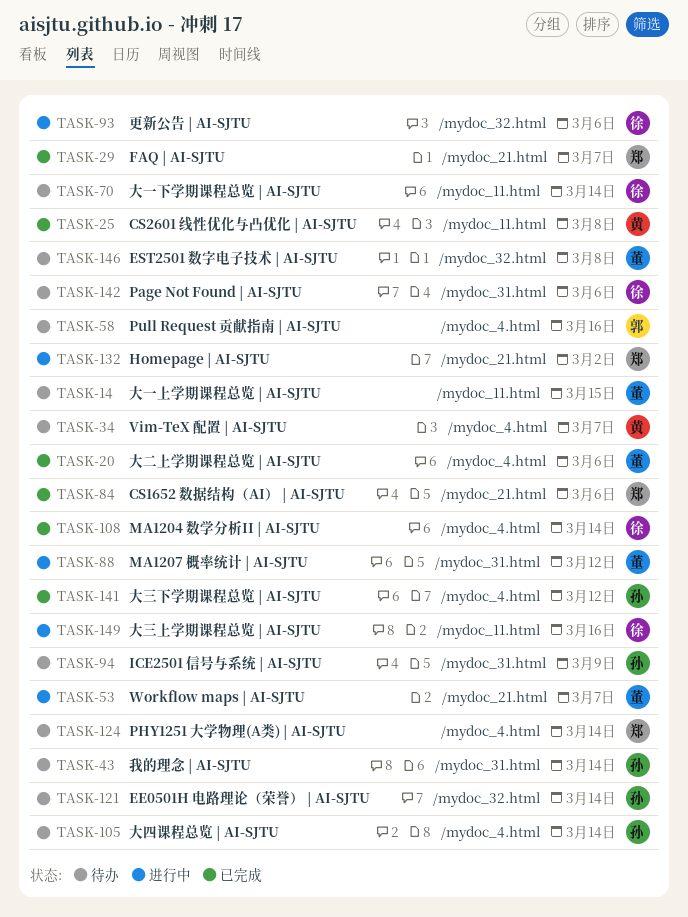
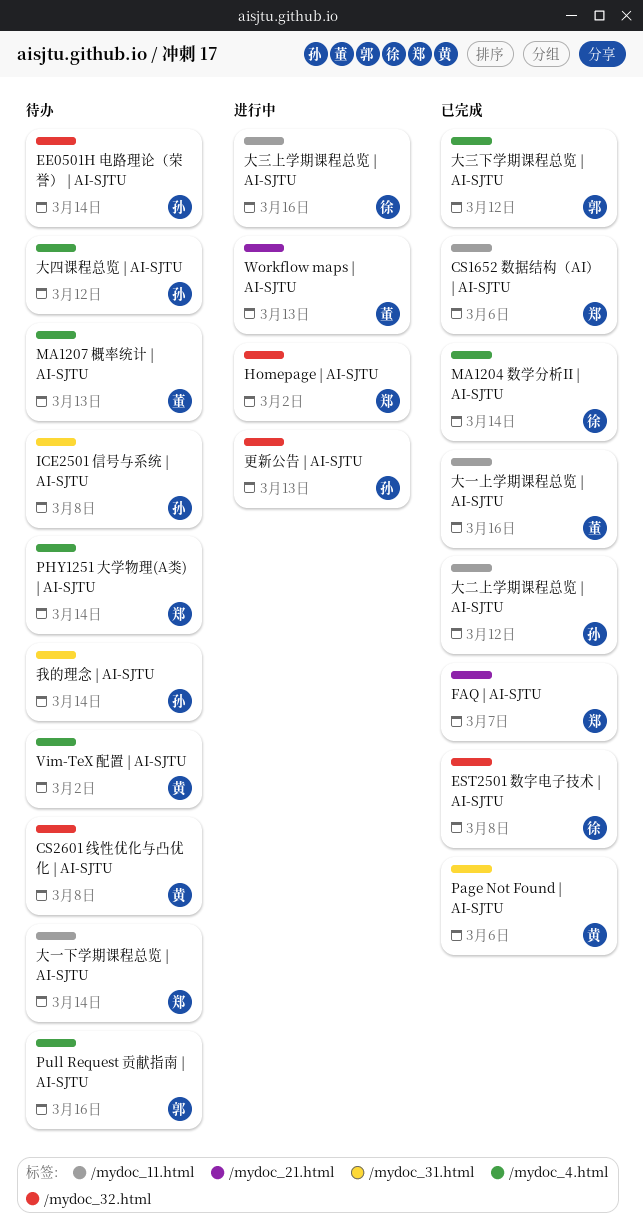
CS1652 数据结构（AI） | AI-SJTU, label: /mydoc_21.html -> /mydoc_11.html
CS2601 线性优化与凸优化 | AI-SJTU, status: 已完成 -> 待办
CS2601 线性优化与凸优化 | AI-SJTU, label: /mydoc_11.html -> /mydoc_32.html
EST2501 数字电子技术 | AI-SJTU, status: 待办 -> 已完成
EST2501 数字电子技术 | AI-SJTU, owner: 董 -> 徐
Homepage | AI-SJTU, label: /mydoc_21.html -> /mydoc_32.html
ICE2501 信号与系统 | AI-SJTU, due: Mar 9 -> Mar 8
MA1207 概率统计 | AI-SJTU, status: 进行中 -> 待办
MA1207 概率统计 | AI-SJTU, label: /mydoc_31.html -> /mydoc_4.html
MA1207 概率统计 | AI-SJTU, due: Mar 12 -> Mar 13
Page Not Found | AI-SJTU, status: 待办 -> 已完成
Page Not Found | AI-SJTU, owner: 徐 -> 黄
Vim-TeX 配置 | AI-SJTU, due: Mar 7 -> Mar 2
Workflow maps | AI-SJTU, due: Mar 7 -> Mar 13
大一上学期课程总览 | AI-SJTU, status: 待办 -> 已完成
大一上学期课程总览 | AI-SJTU, due: Mar 15 -> Mar 16
大一下学期课程总览 | AI-SJTU, owner: 徐 -> 郑
大三下学期课程总览 | AI-SJTU, owner: 孙 -> 郭
大二上学期课程总览 | AI-SJTU, owner: 董 -> 孙
大二上学期课程总览 | AI-SJTU, label: /mydoc_4.html -> /mydoc_11.html
大二上学期课程总览 | AI-SJTU, due: Mar 6 -> Mar 12
大四课程总览 | AI-SJTU, due: Mar 14 -> Mar 12
更新公告 | AI-SJTU, owner: 徐 -> 孙
更新公告 | AI-SJTU, due: Mar 6 -> Mar 13

